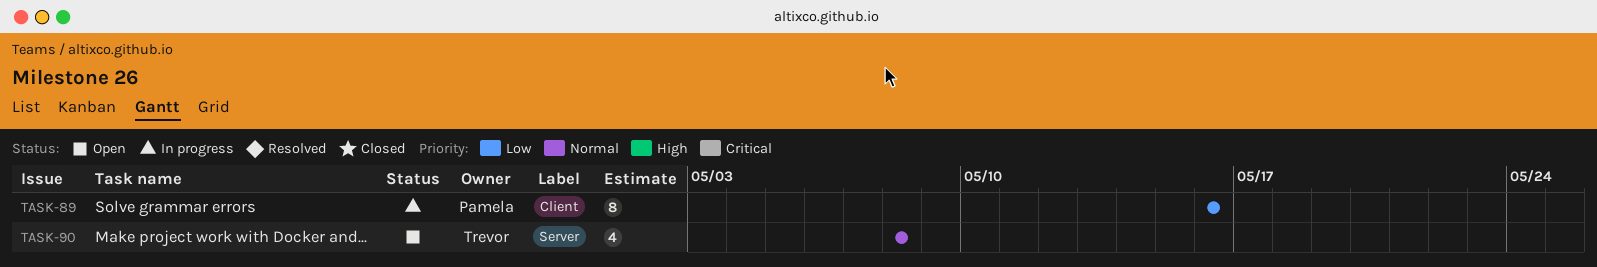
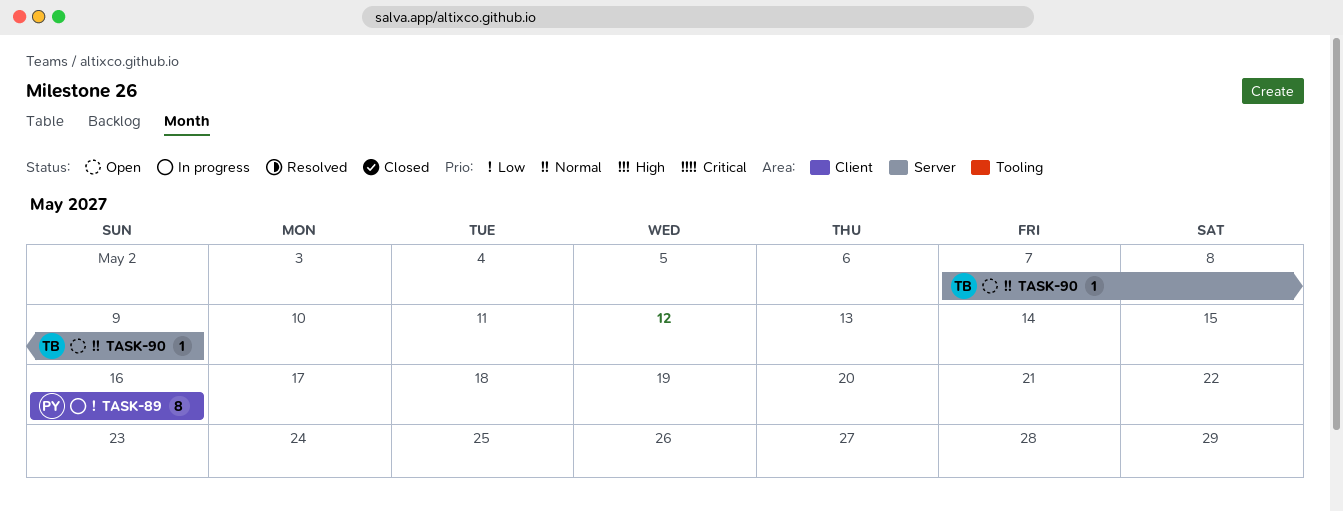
TASK-90, estimate: 4 -> 1
TASK-90, start: May 8 -> May 7
TASK-90, due: May 8 -> May 9

